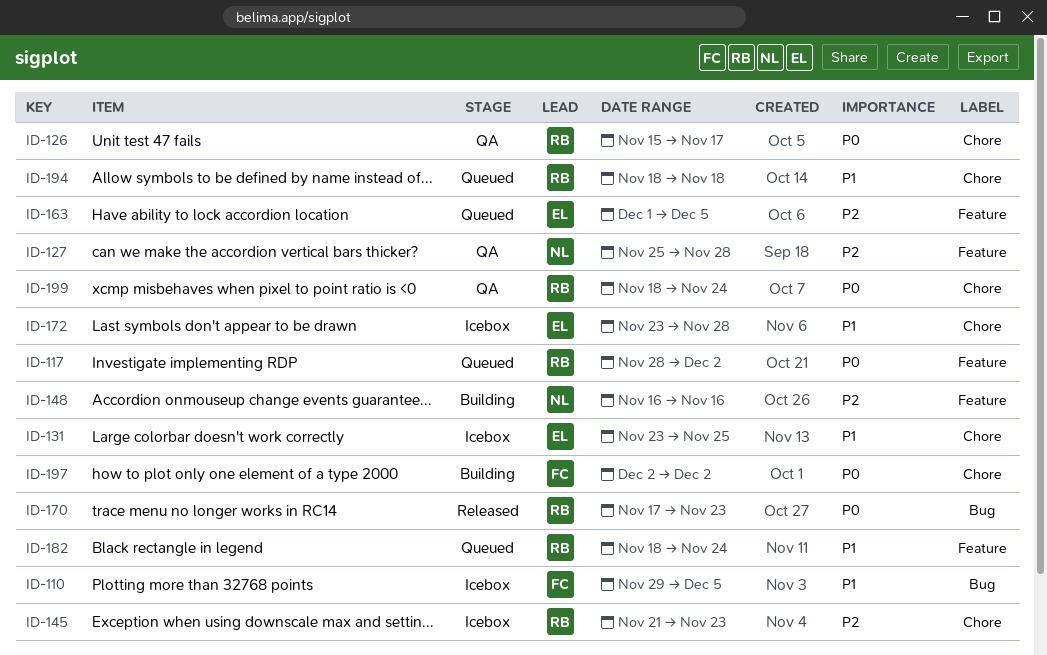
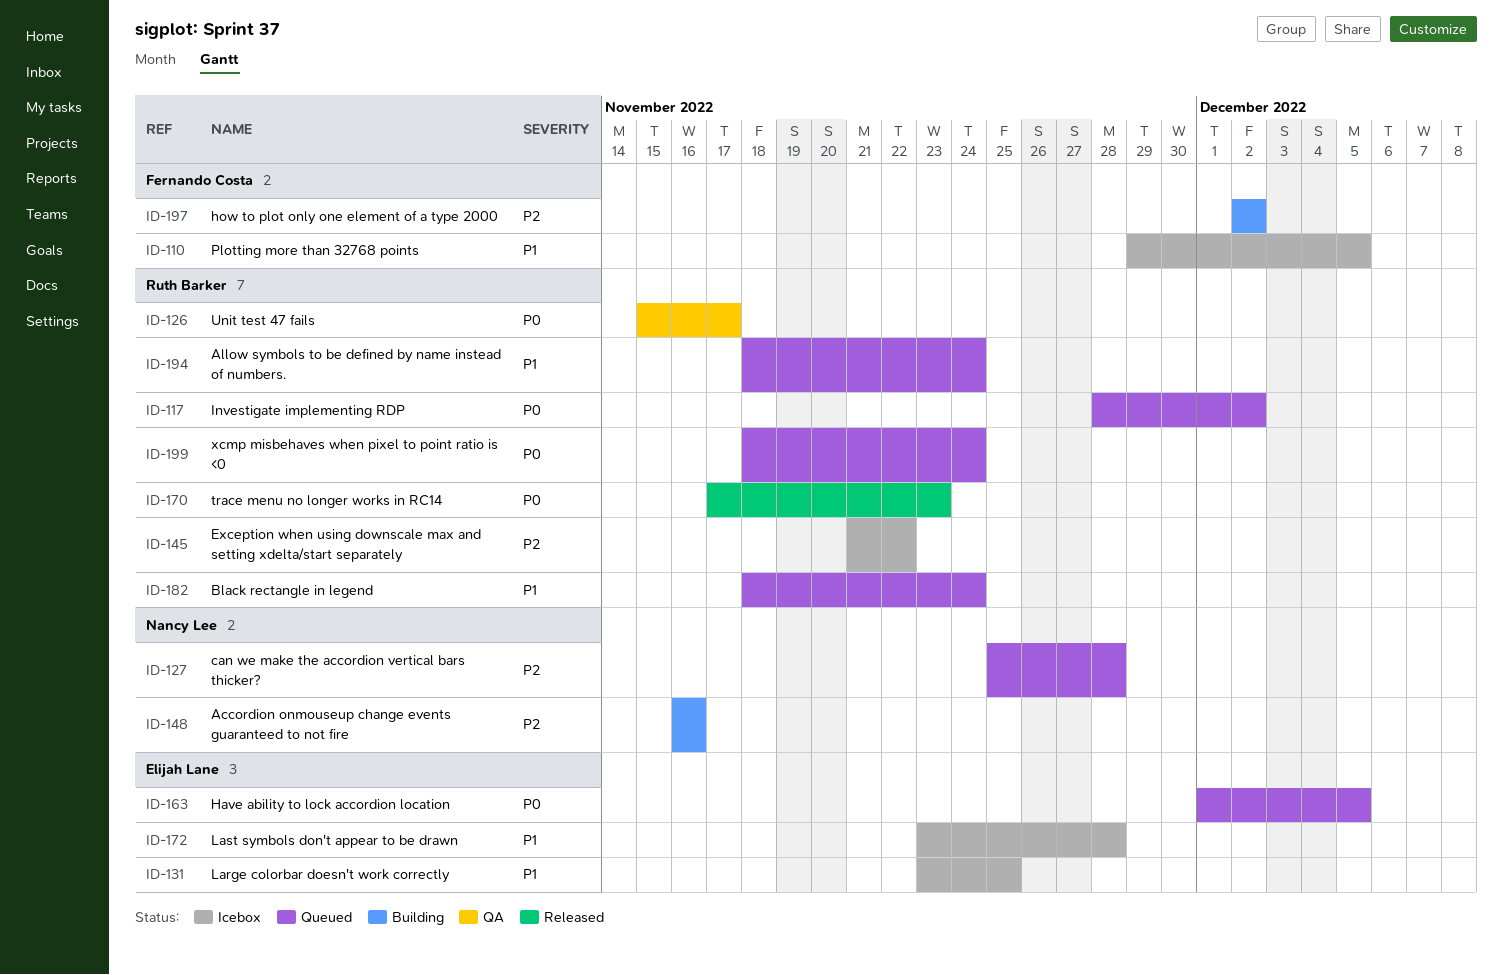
ID-127, status: QA -> Queued
ID-145, due: Nov 23 -> Nov 22
ID-163, priority: P2 -> P0
ID-194, due: Nov 18 -> Nov 24
ID-197, priority: P0 -> P2
ID-199, status: QA -> Queued

